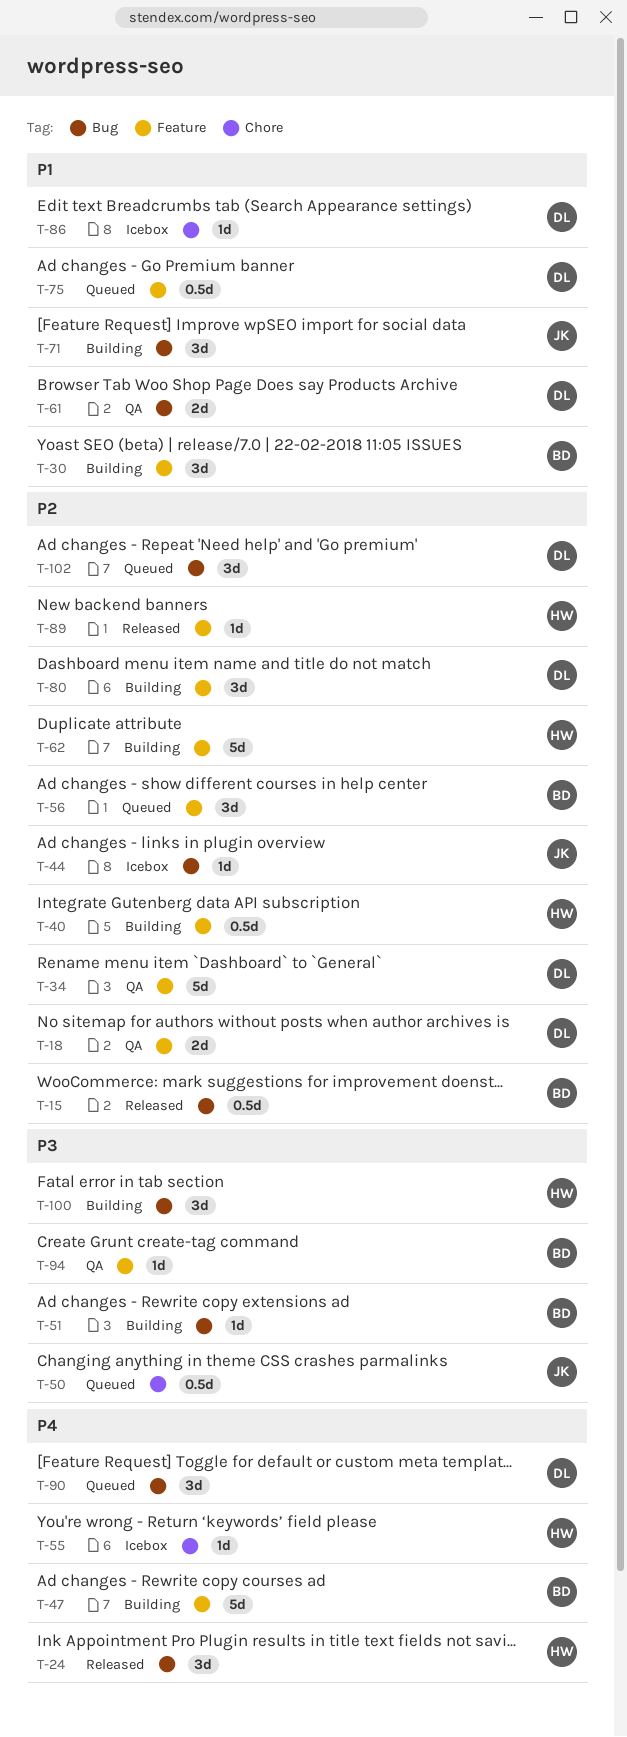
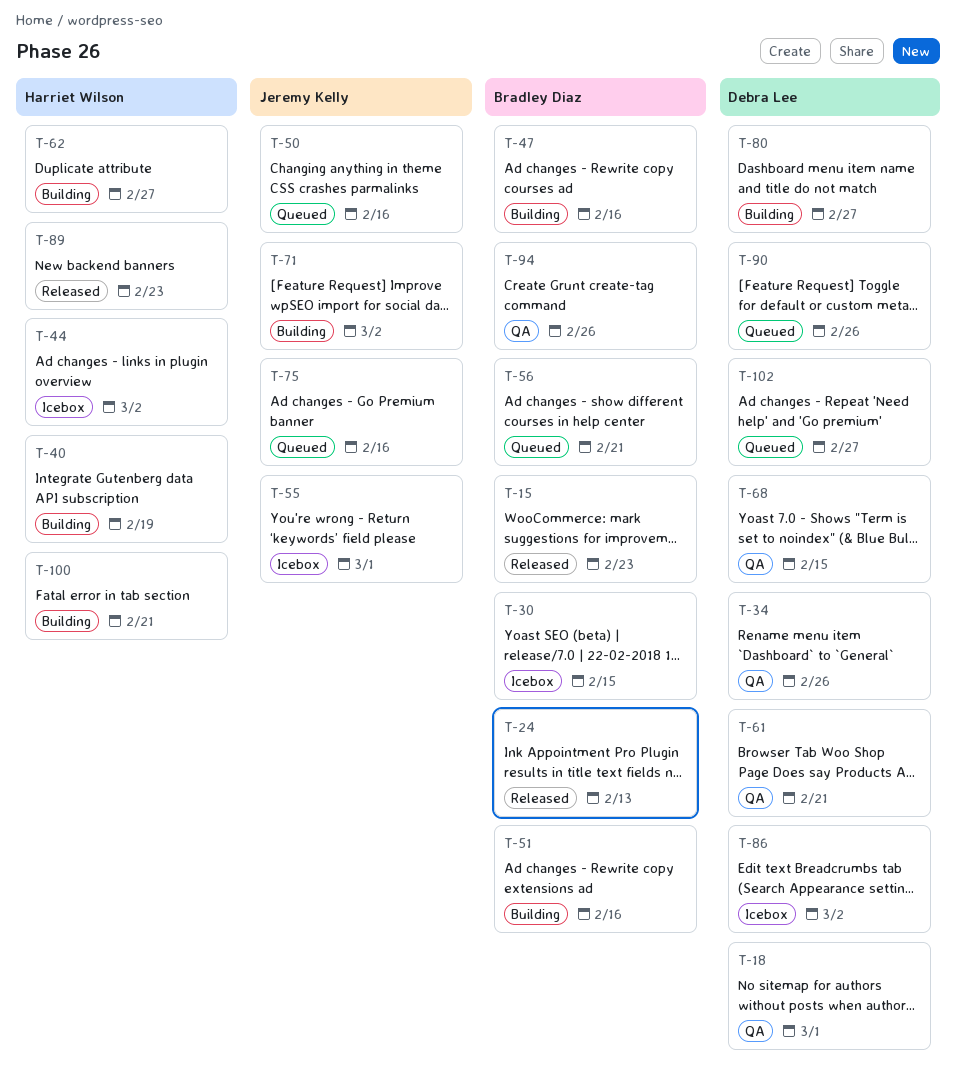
T-24, owner: Harriet Wilson -> Bradley Diaz
T-30, status: Building -> Icebox
T-44, owner: Jeremy Kelly -> Harriet Wilson
T-55, owner: Harriet Wilson -> Jeremy Kelly
T-68: none -> present
T-75, owner: Debra Lee -> Jeremy Kelly

